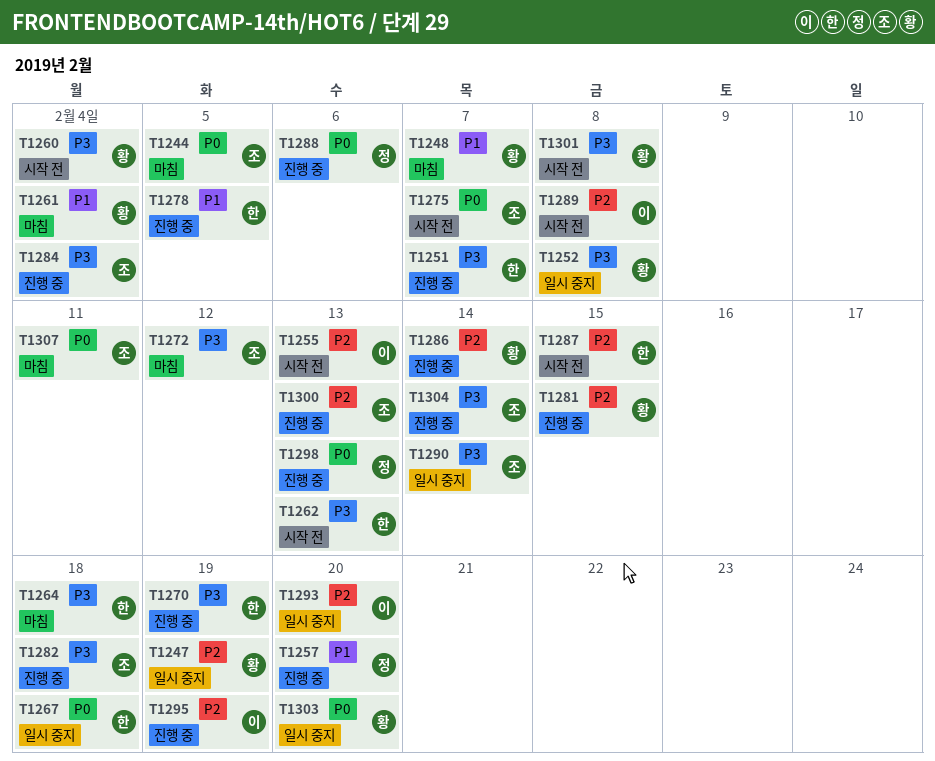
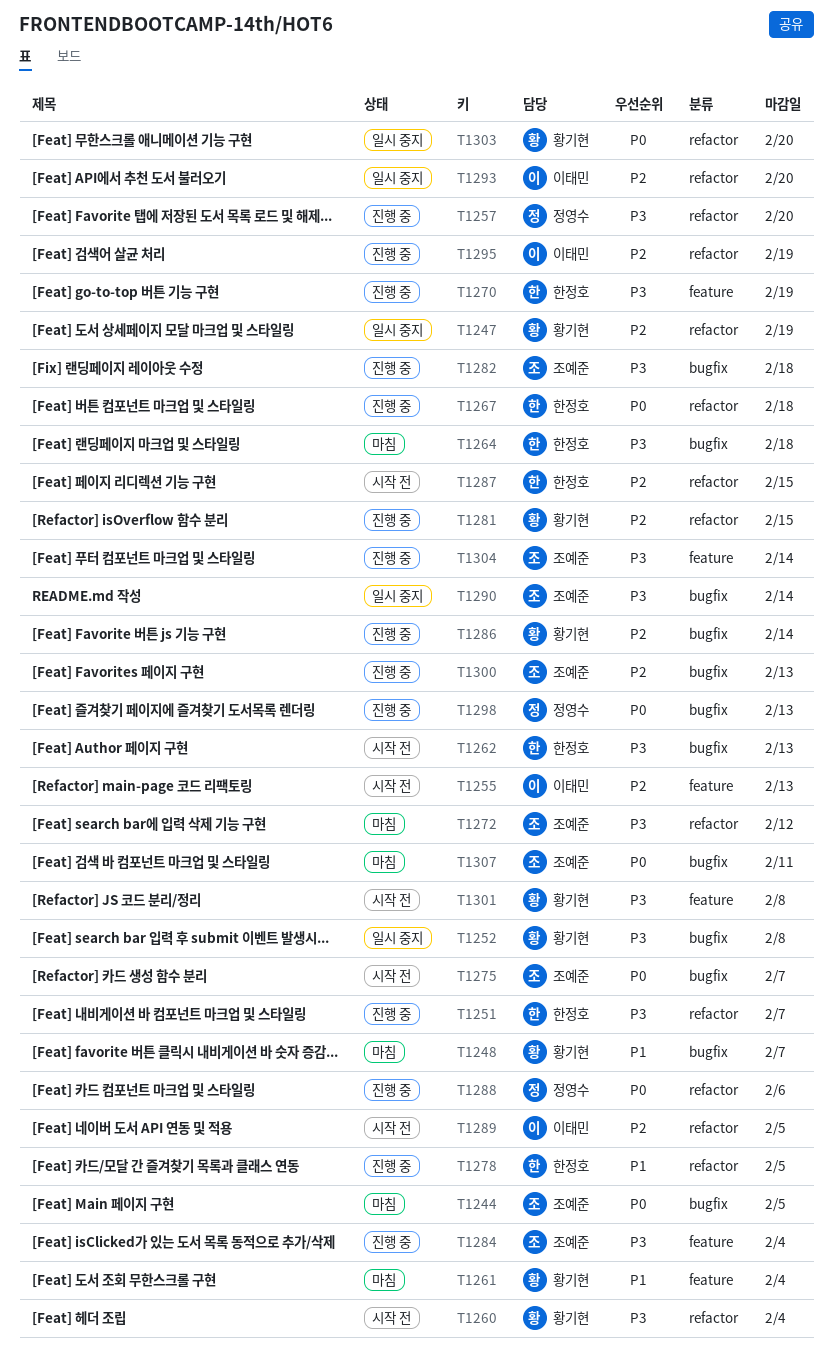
T1257, priority: P1 -> P3
T1267, status: 일시 중지 -> 진행 중
T1289, due: Feb 8 -> Feb 5

